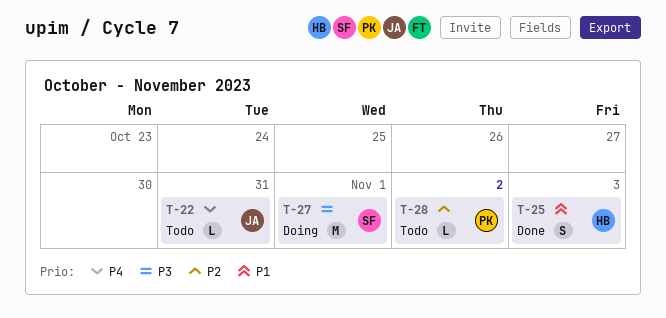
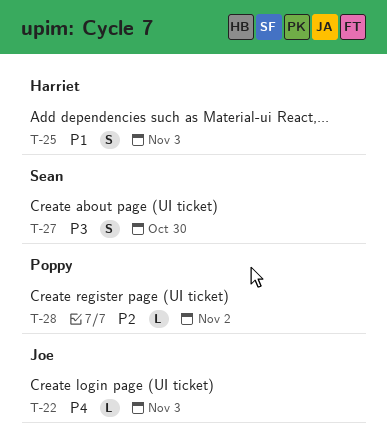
T-22, due: Oct 31 -> Nov 3
T-27, estimate: M -> S
T-27, due: Nov 1 -> Oct 30

